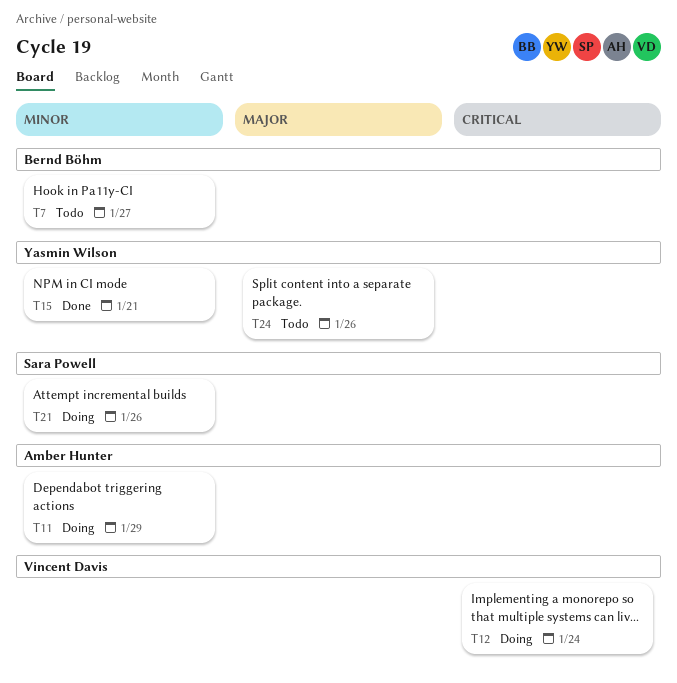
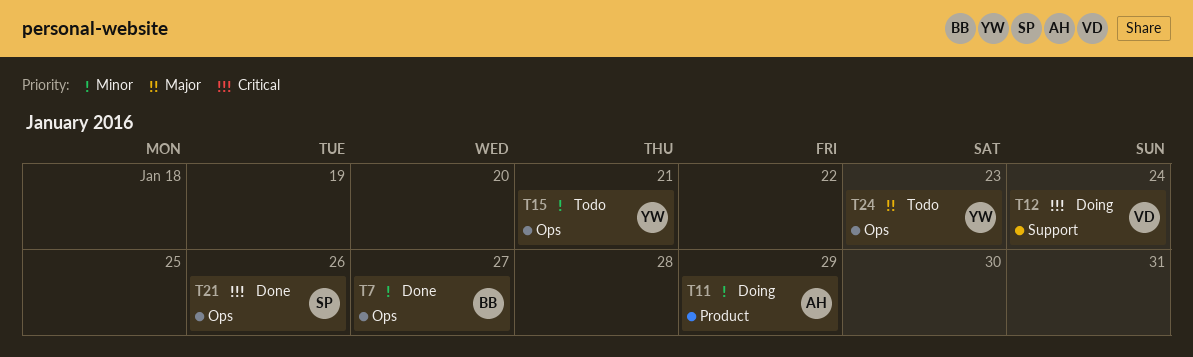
T7, status: Todo -> Done
T15, status: Done -> Todo
T21, status: Doing -> Done
T21, priority: Minor -> Critical
T24, due: Jan 26 -> Jan 23

